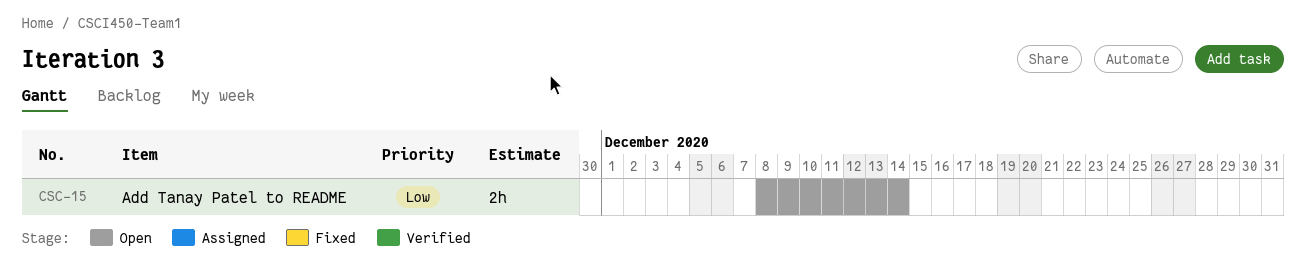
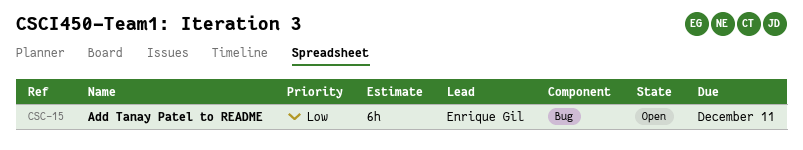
CSC-15, estimate: 2h -> 6h
CSC-15, due: Dec 14 -> Dec 11

